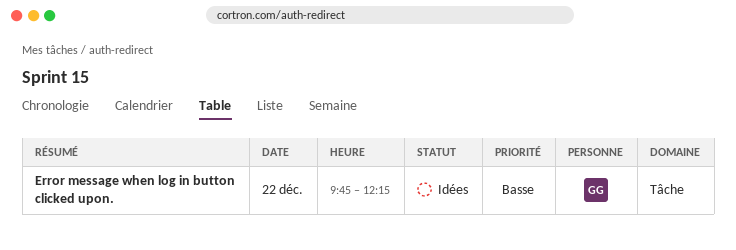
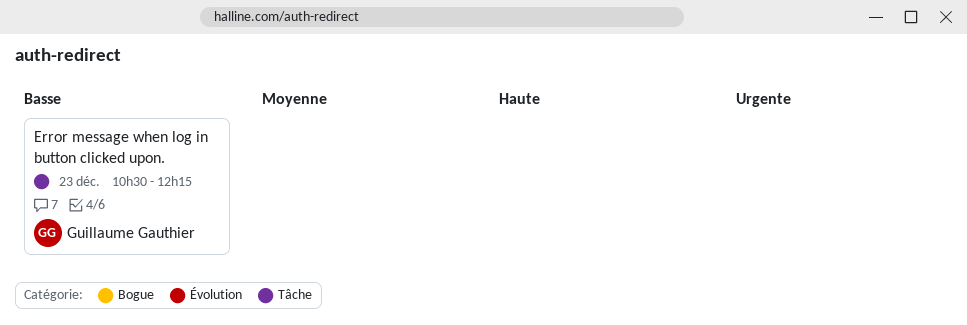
Error message when log in button clicked upon., day: Dec 22 -> Dec 23
Error message when log in button clicked upon., begins: 09:45 -> 10:30

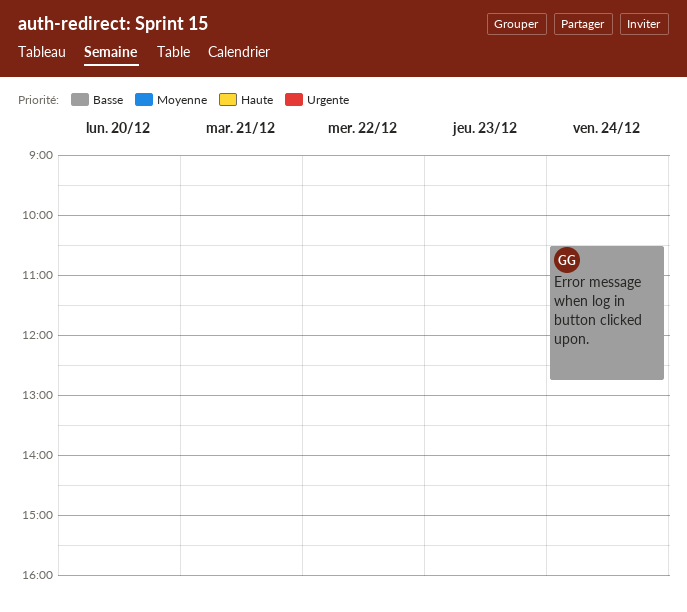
Error message when log in button clicked upon., day: Dec 23 -> Dec 24
Error message when log in button clicked upon., ends: 12:15 -> 12:45

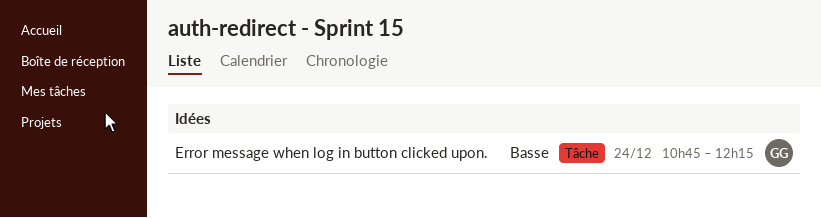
Error message when log in button clicked upon., begins: 10:30 -> 10:45
Error message when log in button clicked upon., ends: 12:45 -> 12:15

